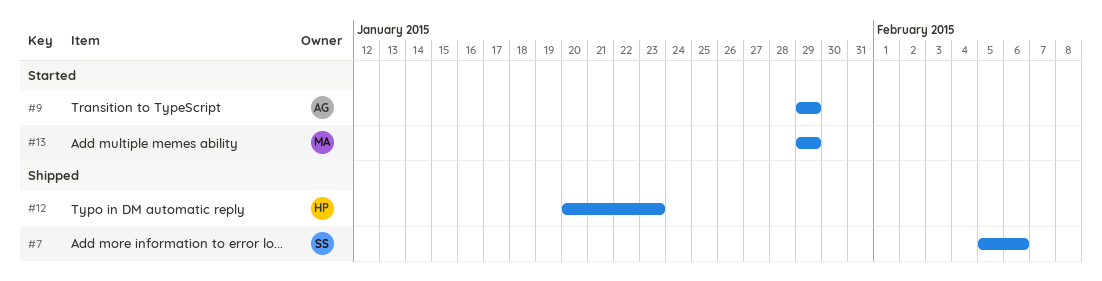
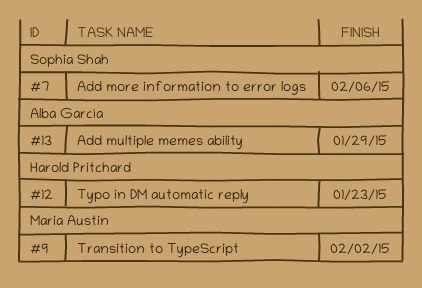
#9, owner: Alba García -> Maria Austin
#9, due: Jan 29 -> Feb 2
#13, owner: Maria Austin -> Alba García

